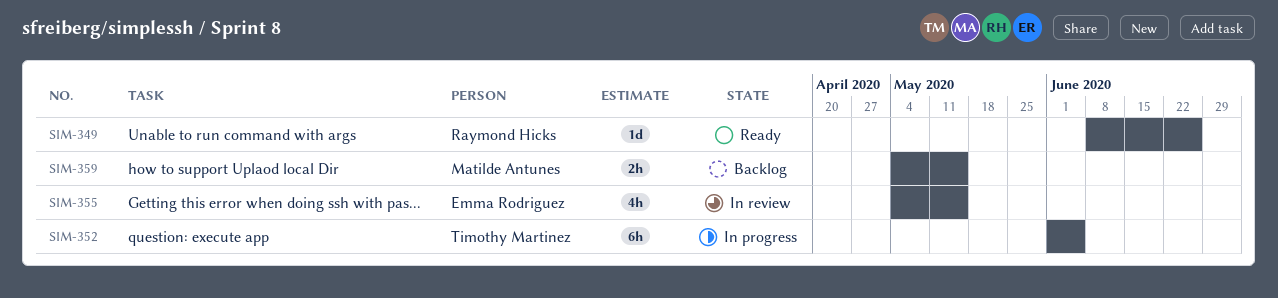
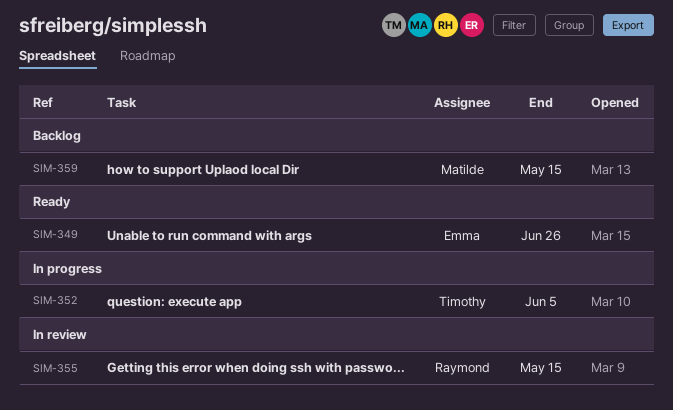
SIM-349, owner: Raymond Hicks -> Emma Rodriguez
SIM-355, owner: Emma Rodriguez -> Raymond Hicks

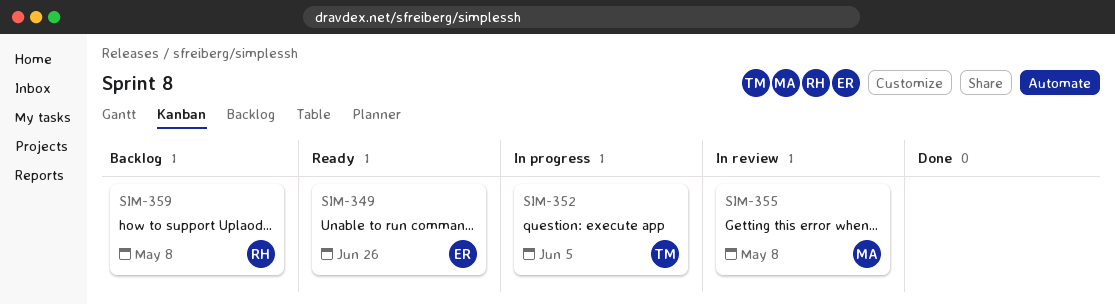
SIM-355, owner: Raymond -> Matilde
SIM-355, due: May 15 -> May 8
SIM-359, owner: Matilde -> Raymond
SIM-359, due: May 15 -> May 8

